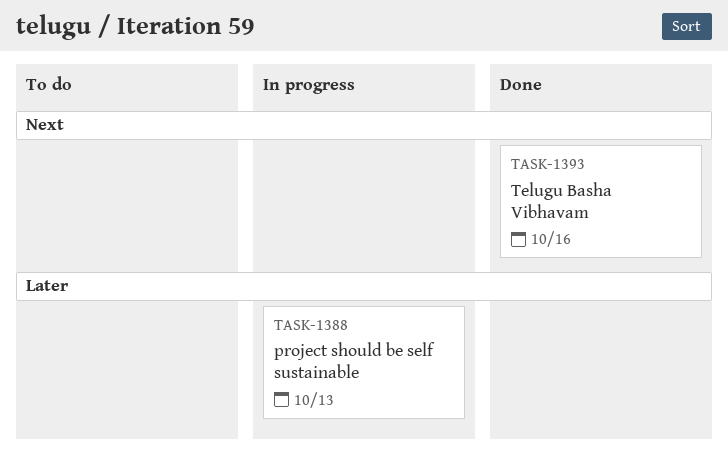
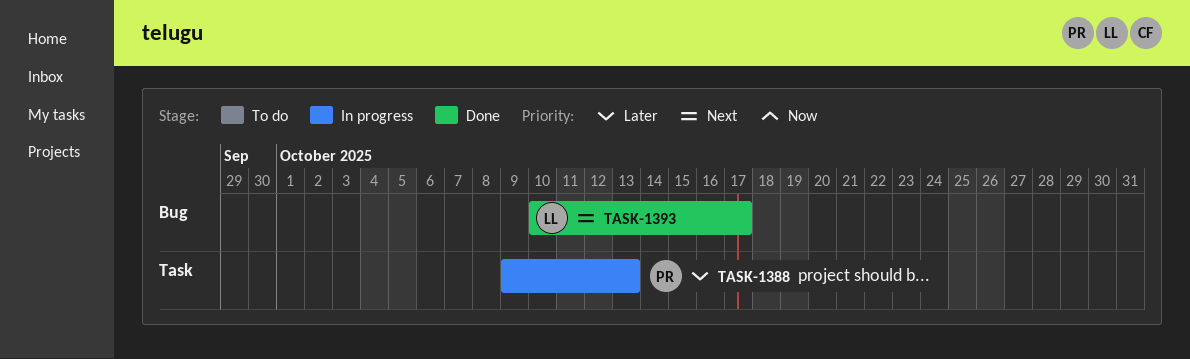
TASK-1393, due: Oct 16 -> Oct 17

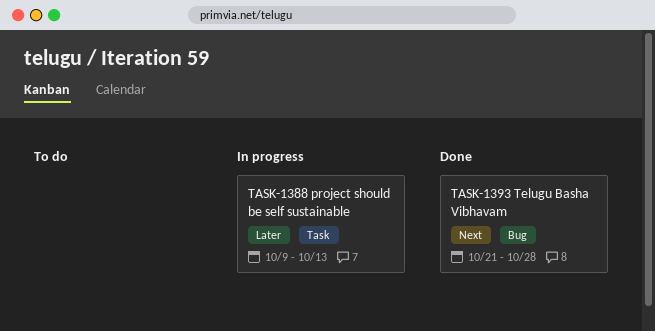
TASK-1393, start: Oct 10 -> Oct 21
TASK-1393, due: Oct 17 -> Oct 28

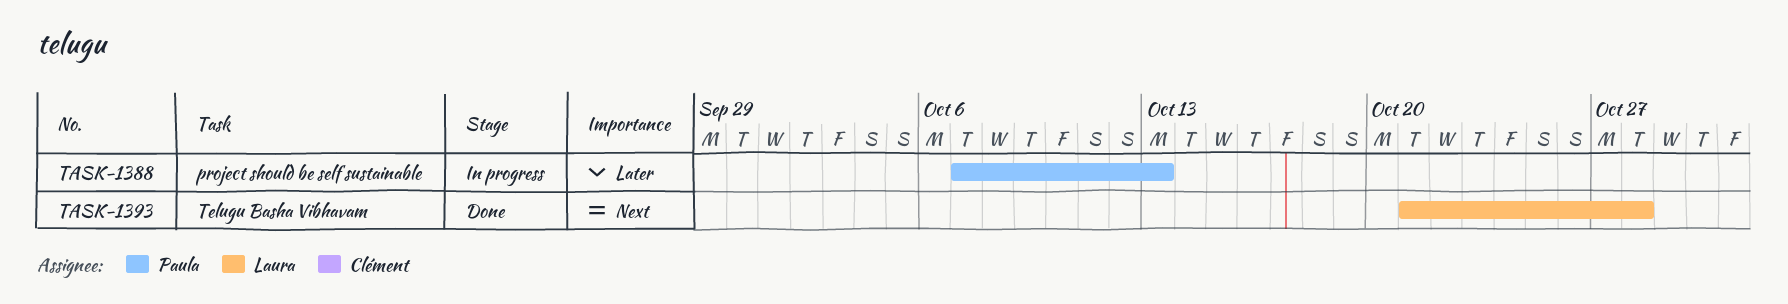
TASK-1388, start: Oct 9 -> Oct 7

